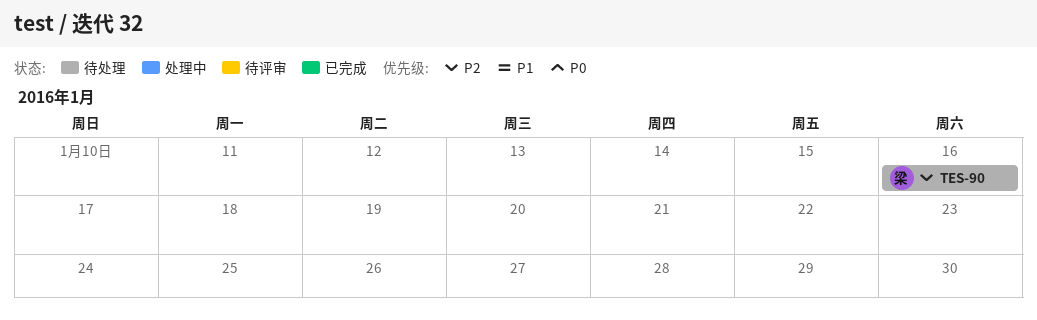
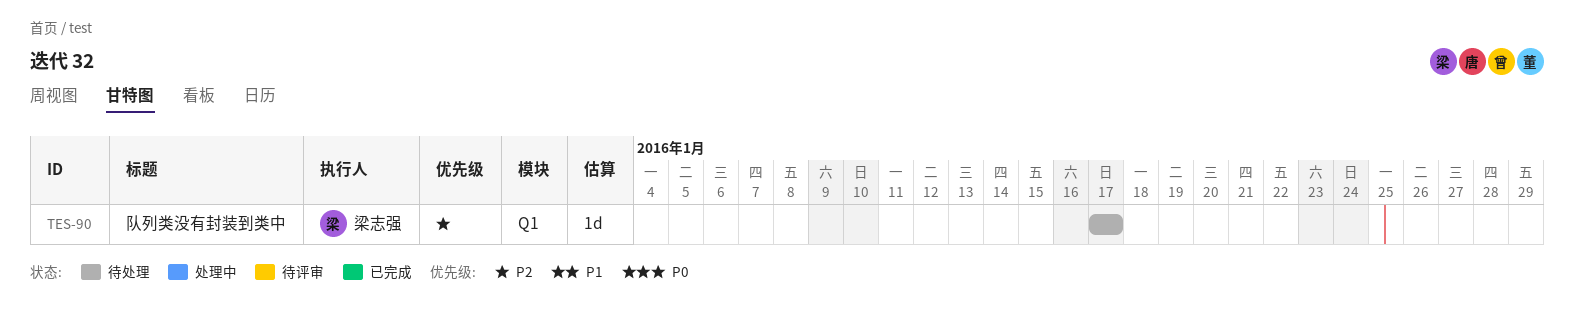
TES-90, start: Jan 16 -> Jan 17
TES-90, due: Jan 16 -> Jan 17

